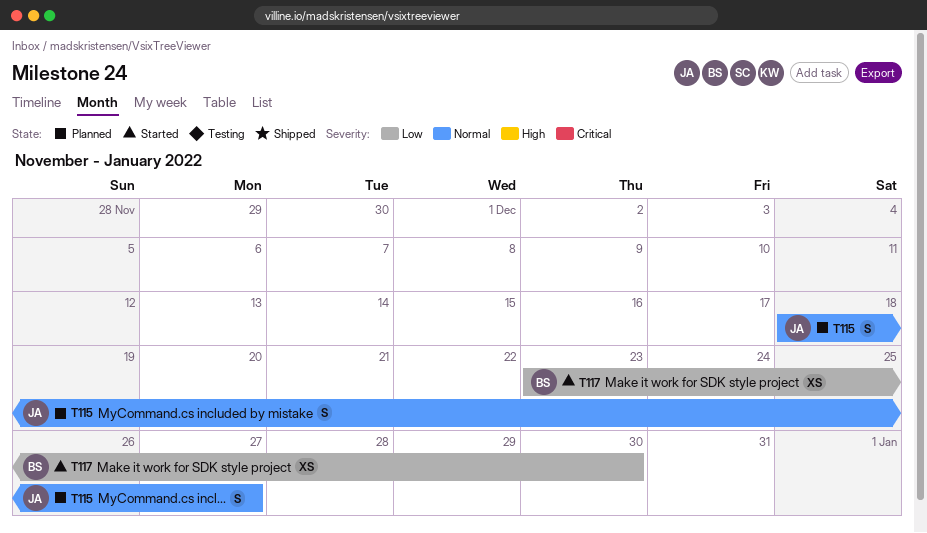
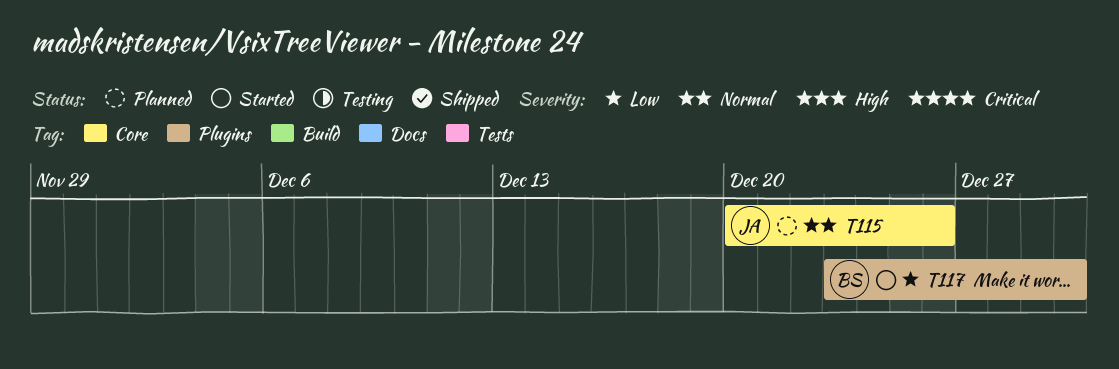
T115, start: Dec 18 -> Dec 20
T115, due: Dec 27 -> Dec 26

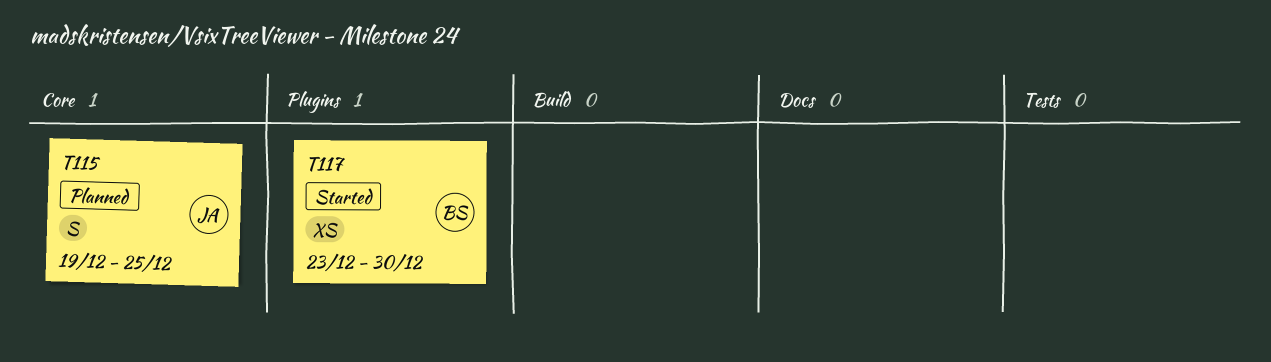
T115, start: Dec 20 -> Dec 19
T115, due: Dec 26 -> Dec 25

